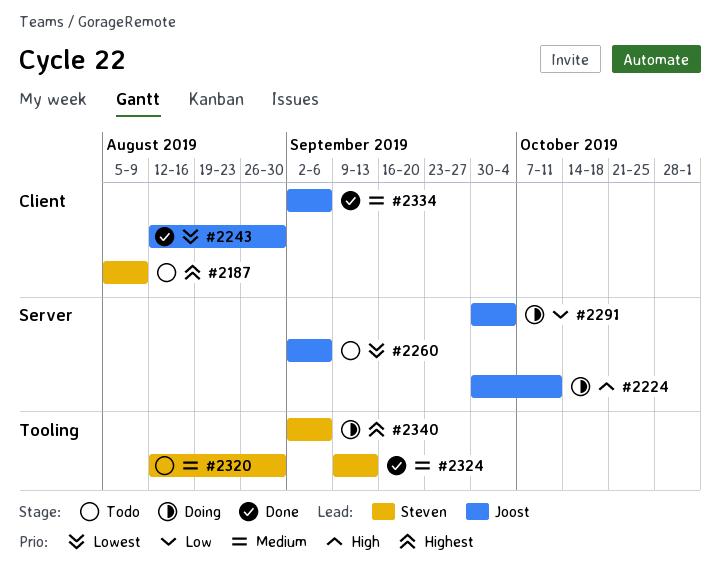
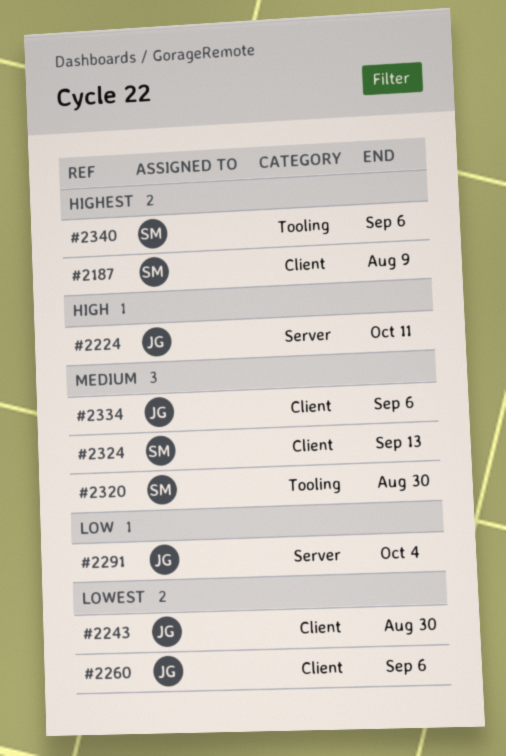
#2260, label: Server -> Client
#2324, label: Tooling -> Client

